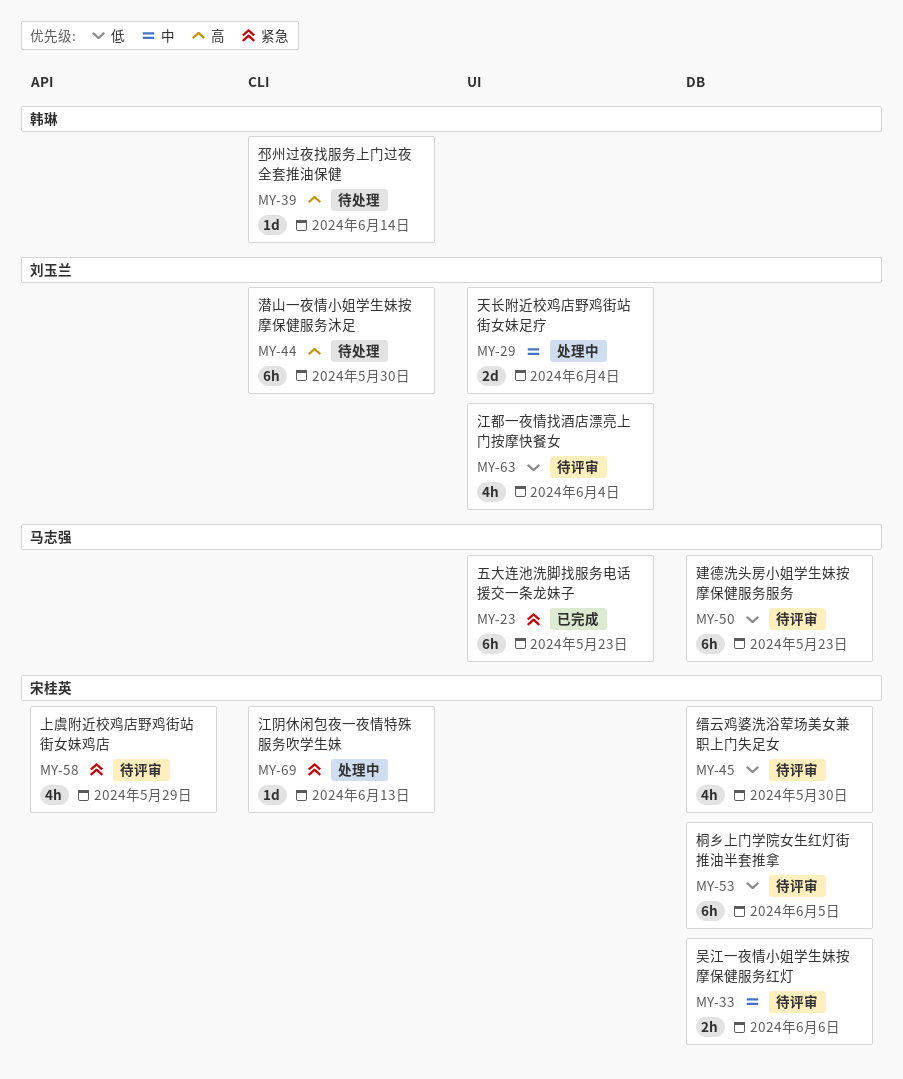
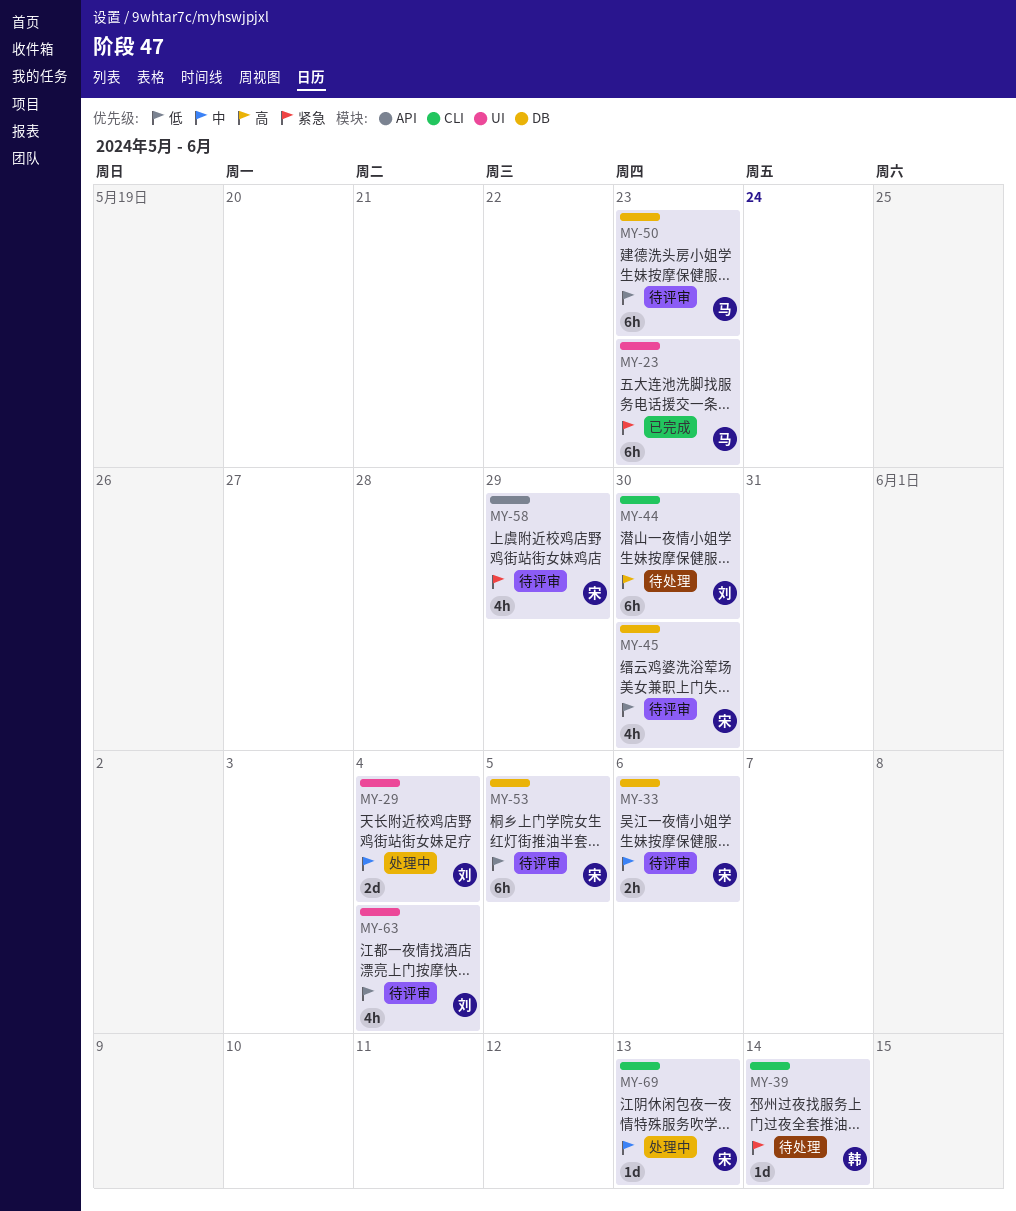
MY-39, priority: 高 -> 紧急
MY-69, priority: 紧急 -> 中

